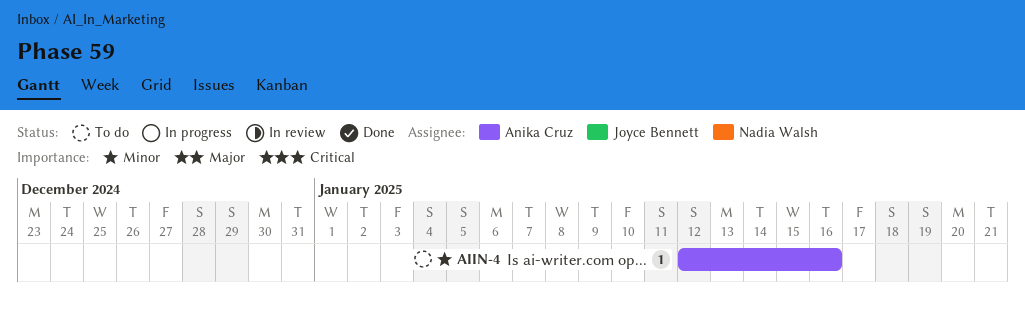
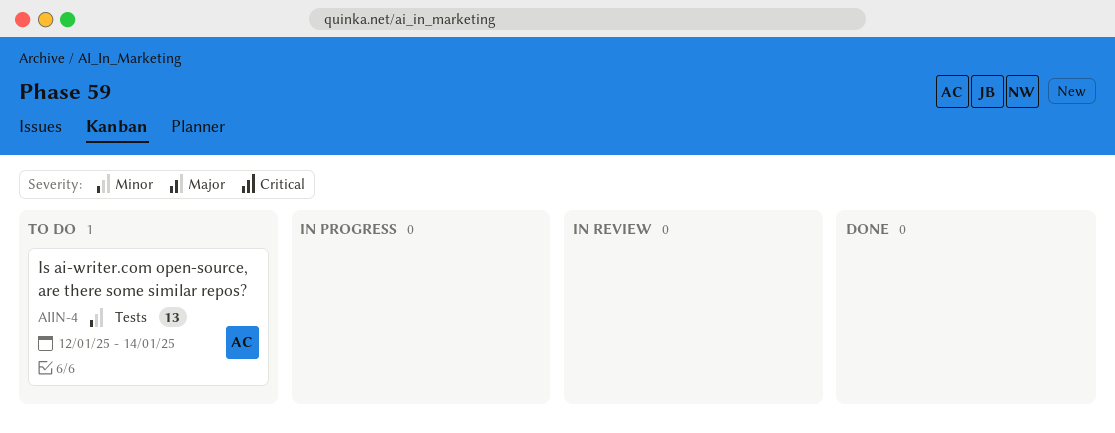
AIIN-4, estimate: 1 -> 13
AIIN-4, due: Jan 16 -> Jan 14

